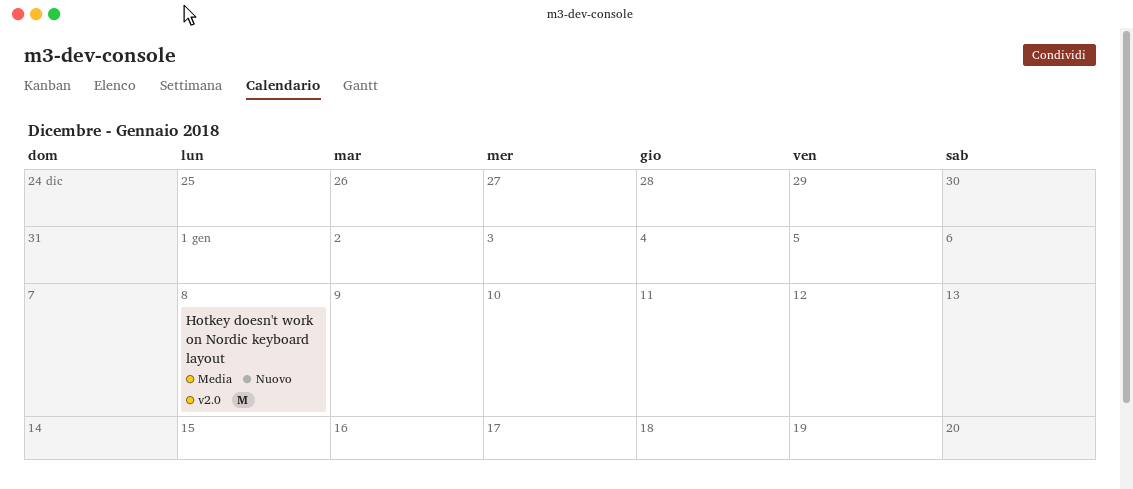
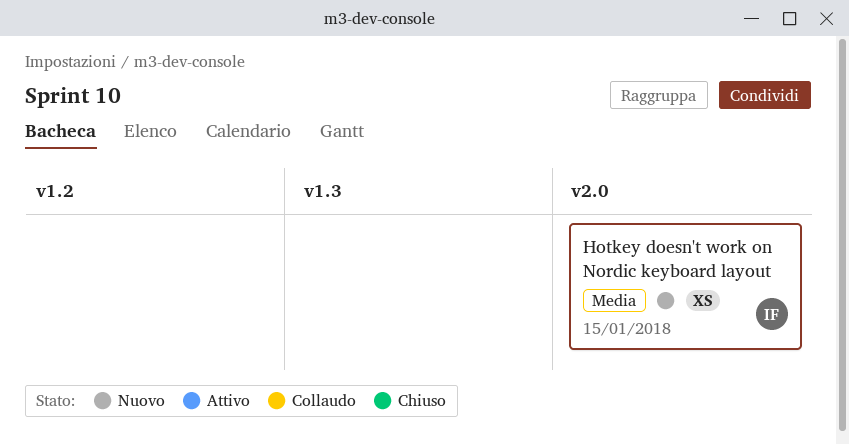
Hotkey doesn't work on Nordic keyboard layout, estimate: M -> XS
Hotkey doesn't work on Nordic keyboard layout, due: Jan 8 -> Jan 15

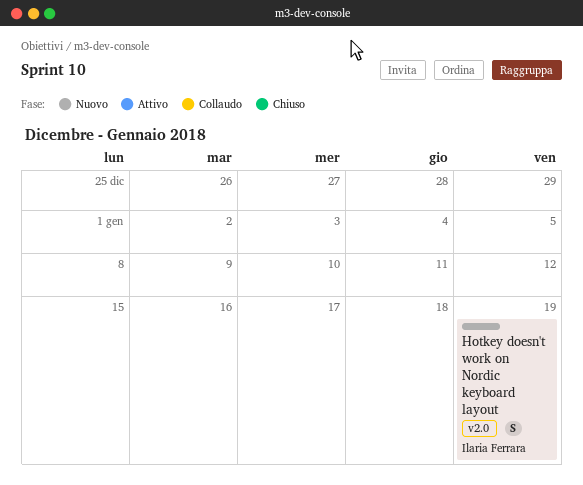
Hotkey doesn't work on Nordic keyboard layout, estimate: XS -> S
Hotkey doesn't work on Nordic keyboard layout, due: Jan 15 -> Jan 19

